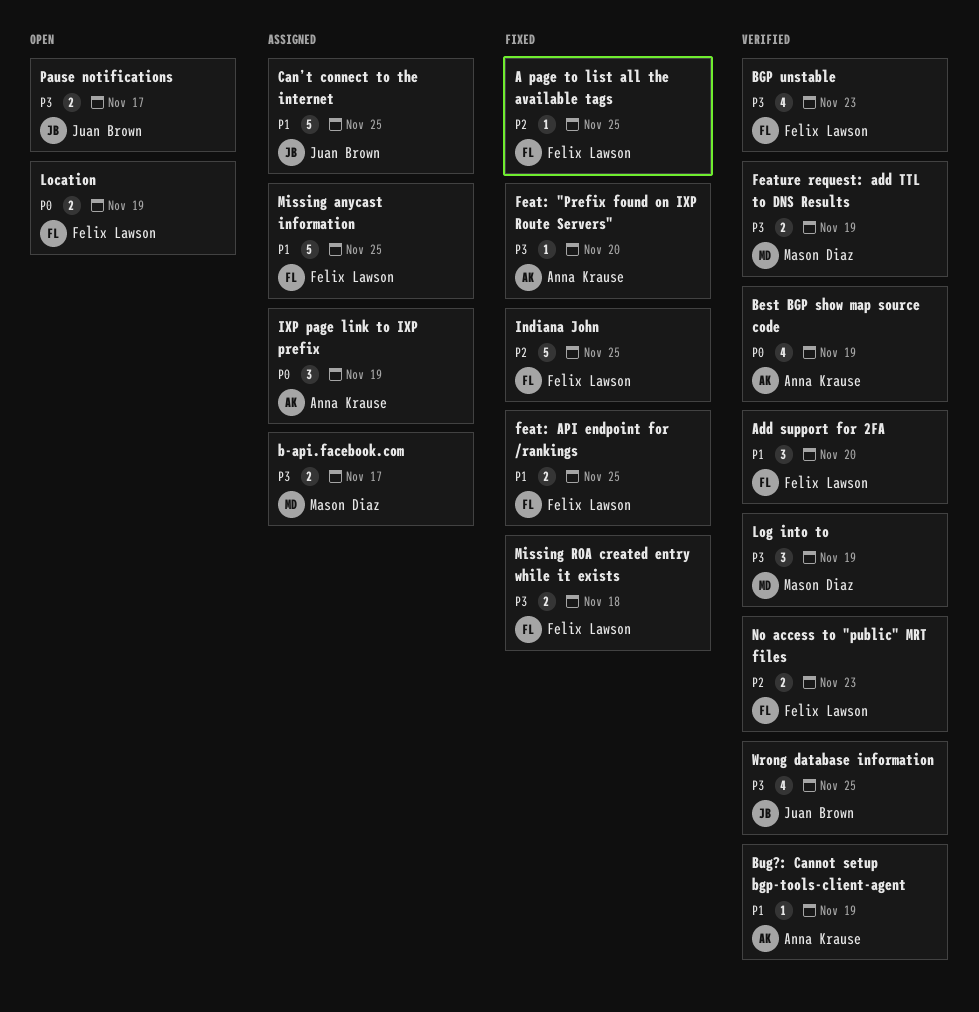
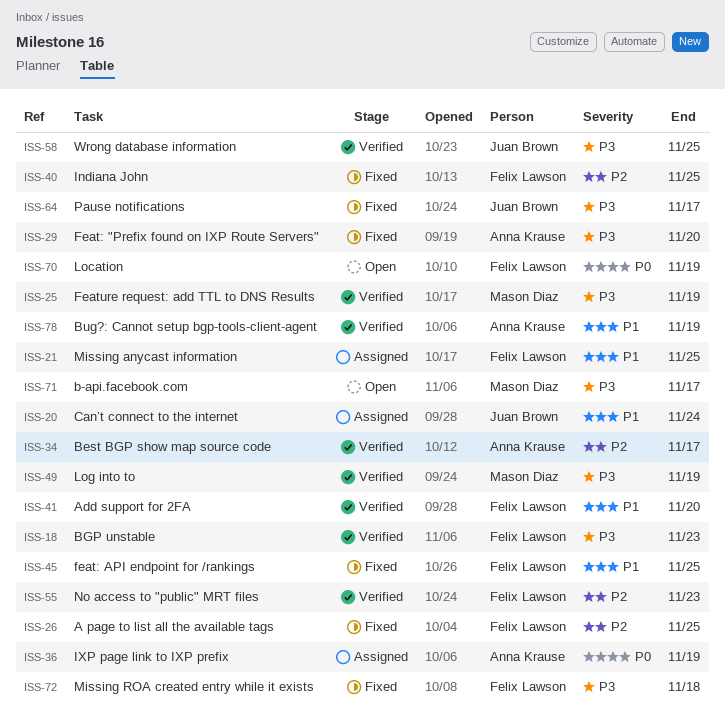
b-api.facebook.com, status: Assigned -> Open
Best BGP show map source code, priority: P0 -> P2
Best BGP show map source code, due: Nov 19 -> Nov 17
Can’t connect to the internet, due: Nov 25 -> Nov 24
Pause notifications, status: Open -> Fixed

